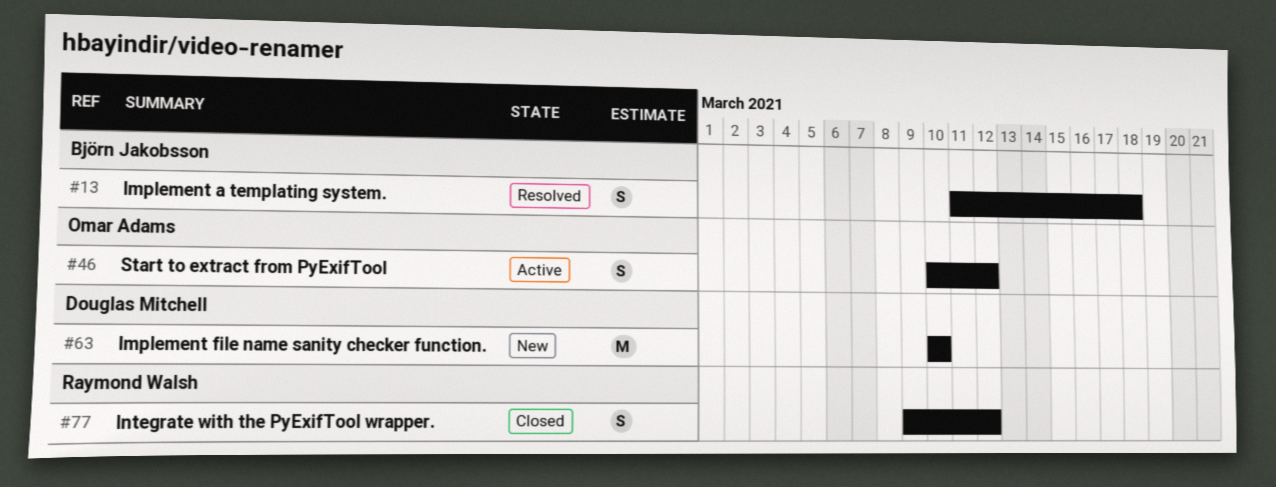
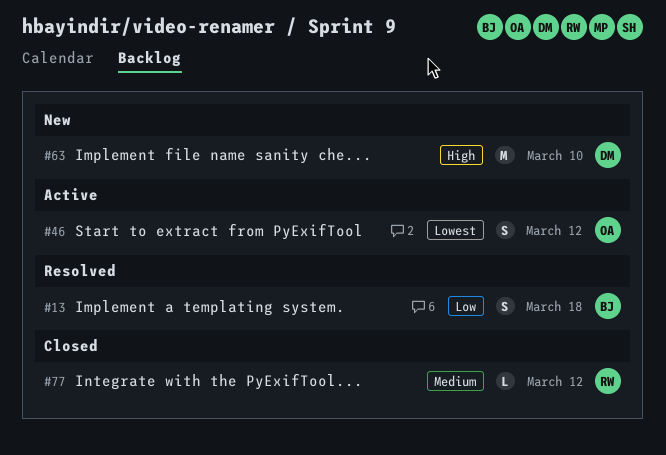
#77, estimate: S -> L

